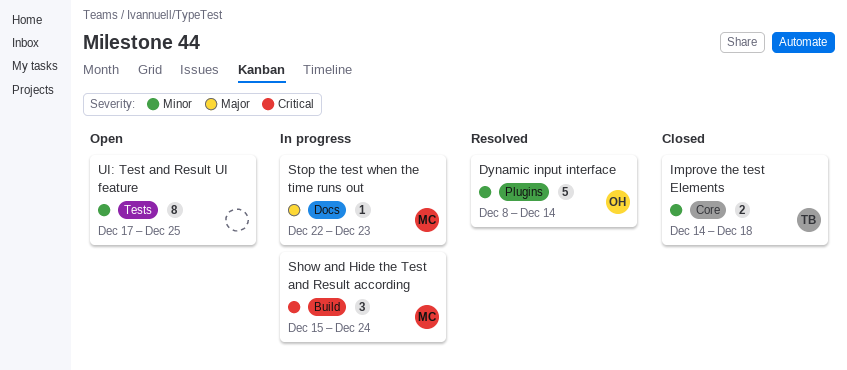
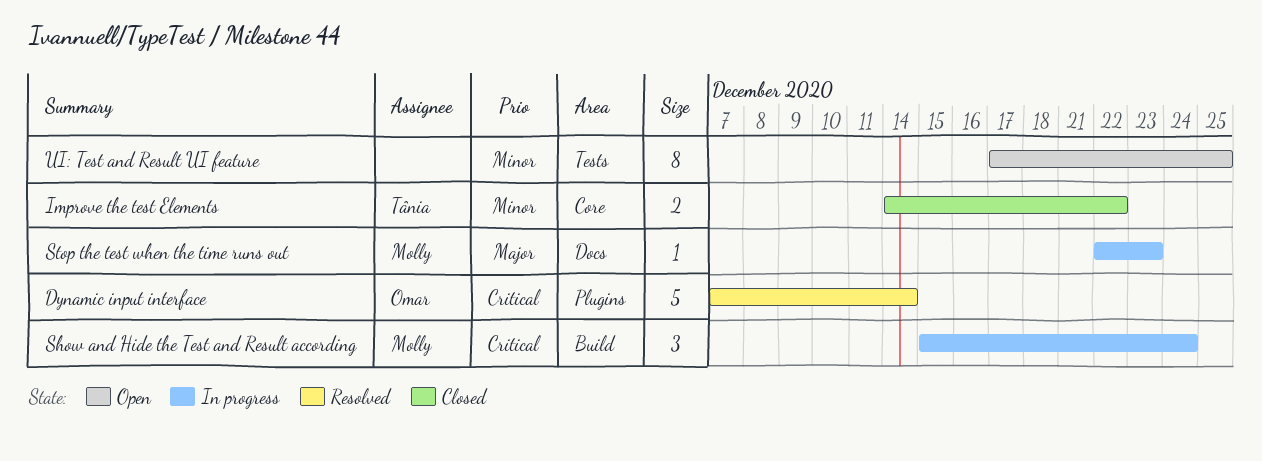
Dynamic input interface, priority: Minor -> Critical
Dynamic input interface, start: Dec 8 -> Dec 7
Improve the test Elements, due: Dec 18 -> Dec 22

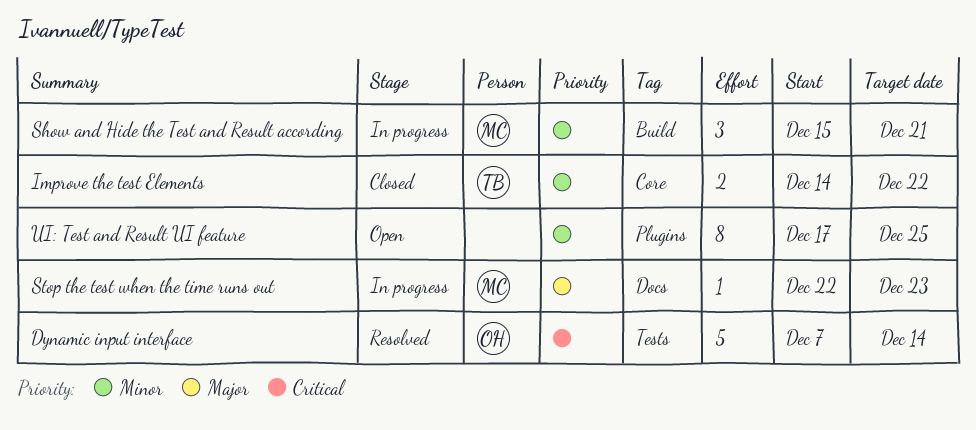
Dynamic input interface, label: Plugins -> Tests
Show and Hide the Test and Result according, priority: Critical -> Minor
Show and Hide the Test and Result according, due: Dec 24 -> Dec 21
UI: Test and Result UI feature, label: Tests -> Plugins

